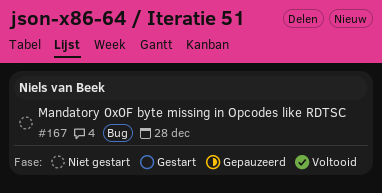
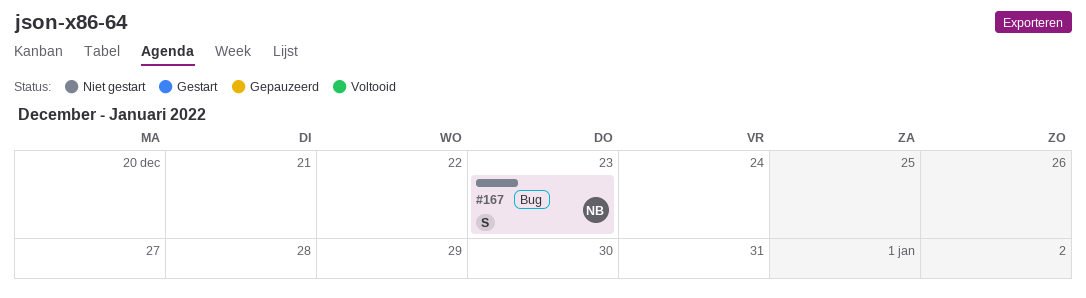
#167, due: Dec 28 -> Dec 23

